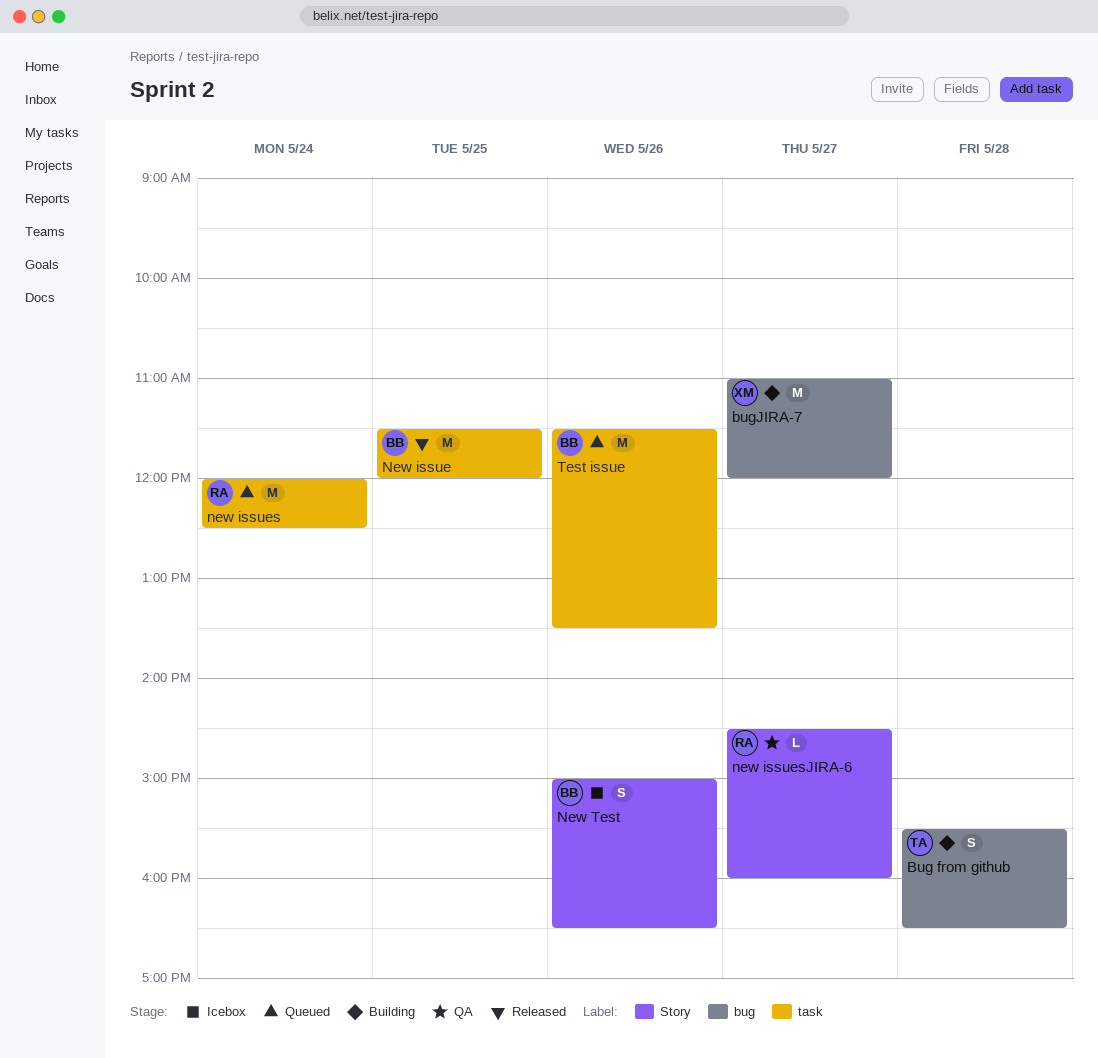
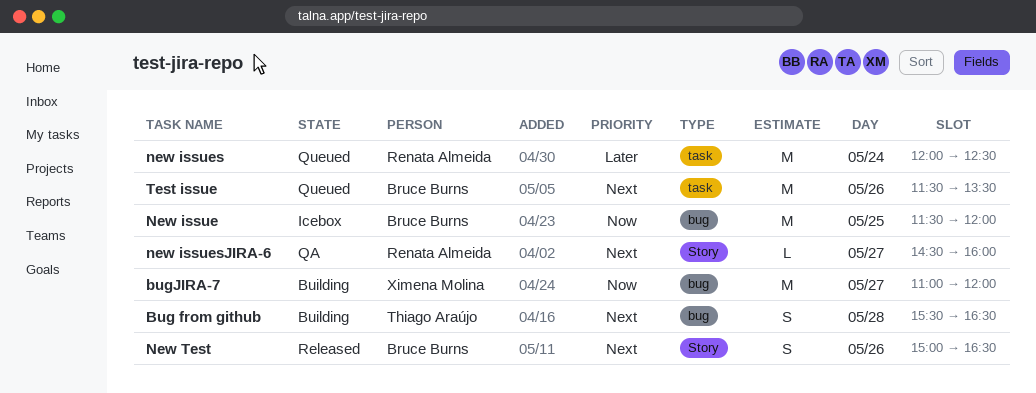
New issue, status: Released -> Icebox
New issue, label: task -> bug
New Test, status: Icebox -> Released

